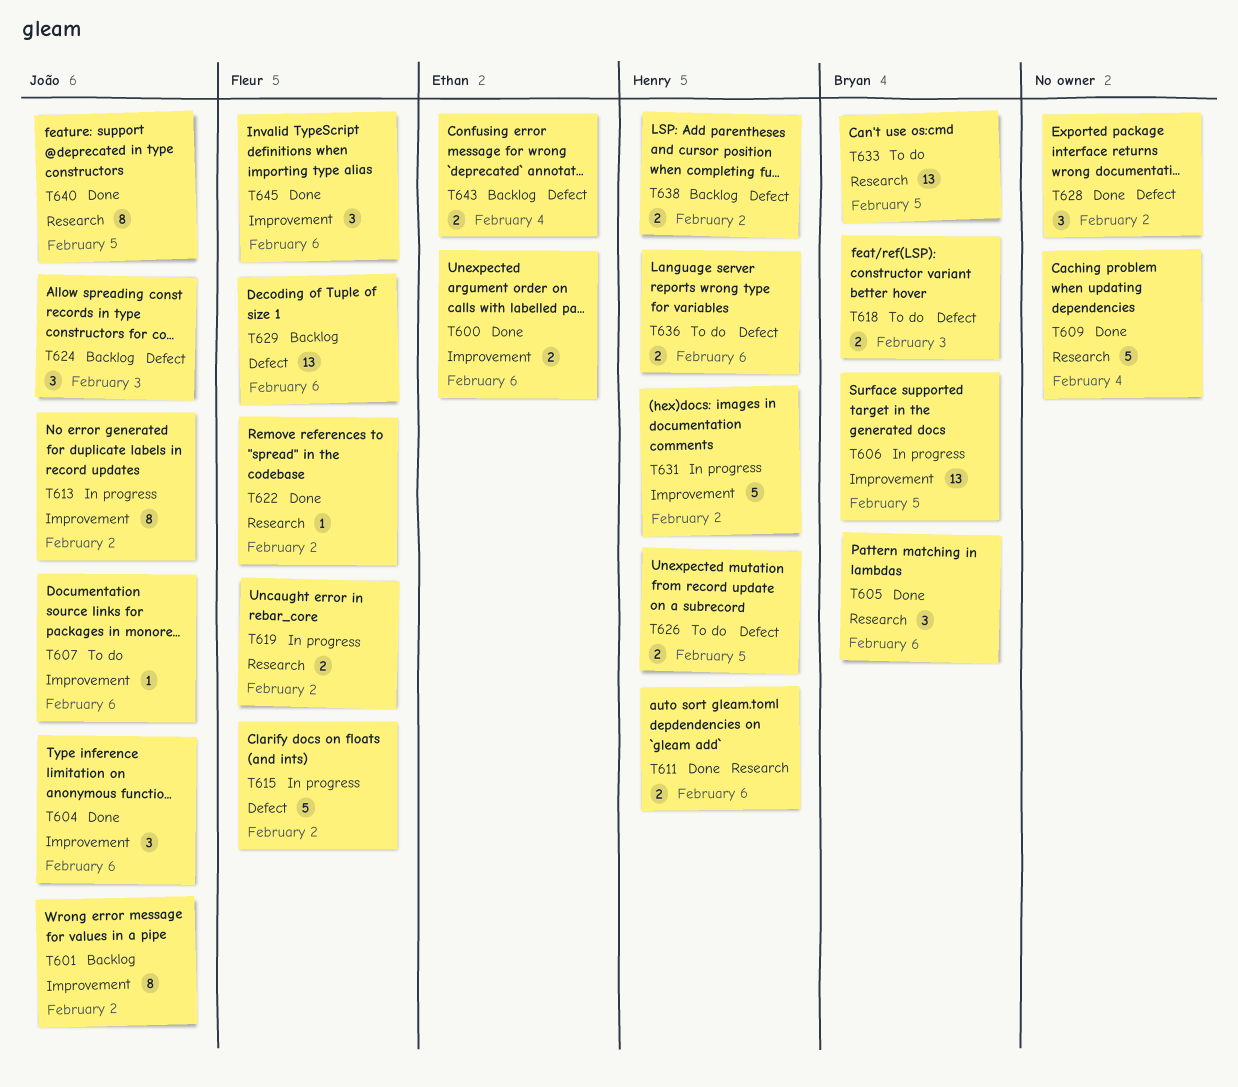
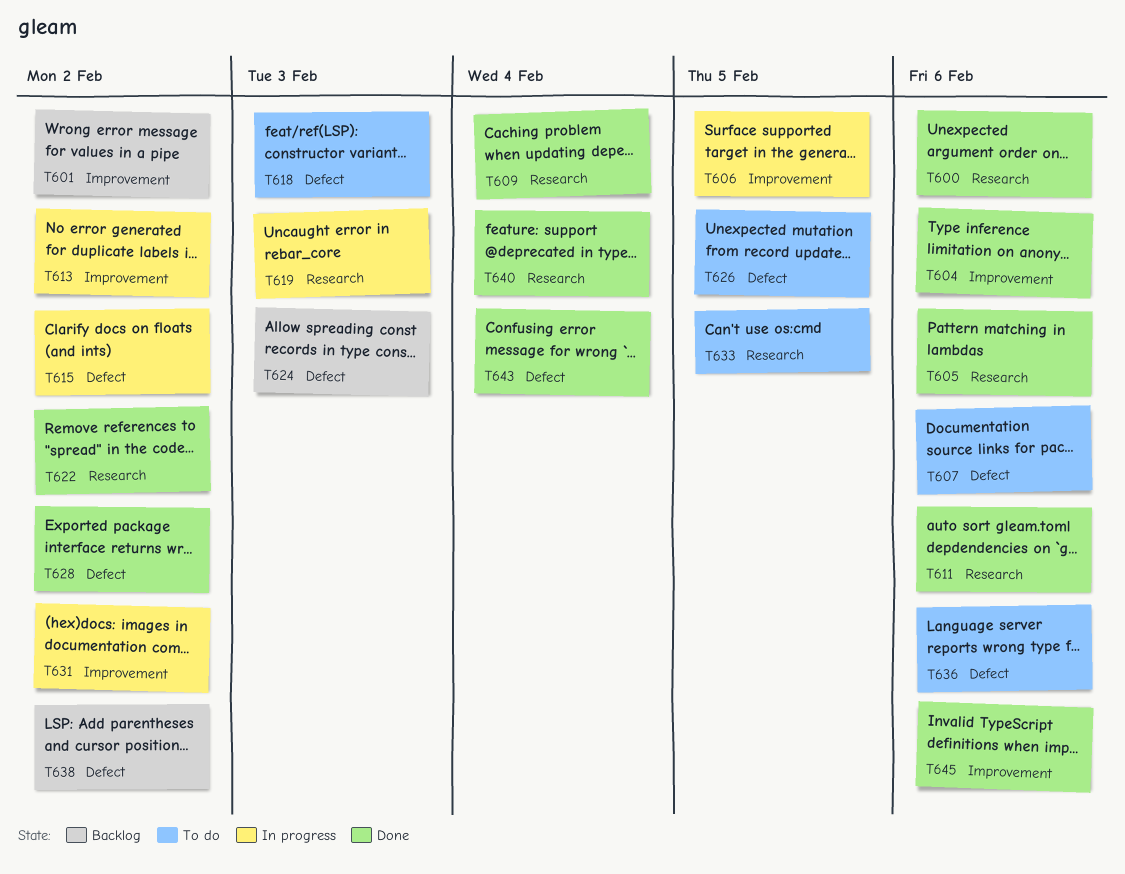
T600, label: Improvement -> Research
T607, label: Improvement -> Defect
T619, due: Feb 2 -> Feb 3
T629: present -> none
T640, due: Feb 5 -> Feb 4
T643, status: Backlog -> Done

